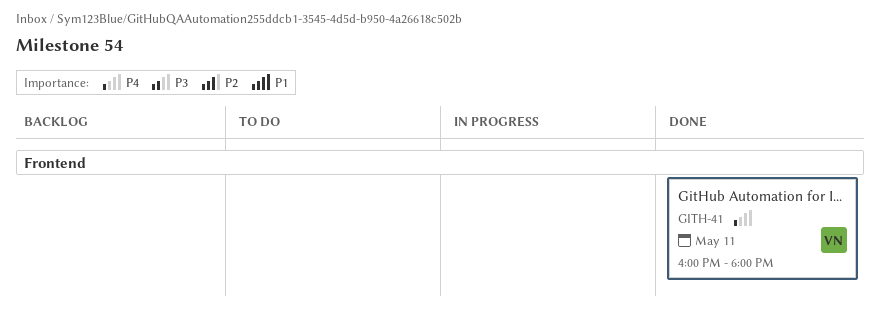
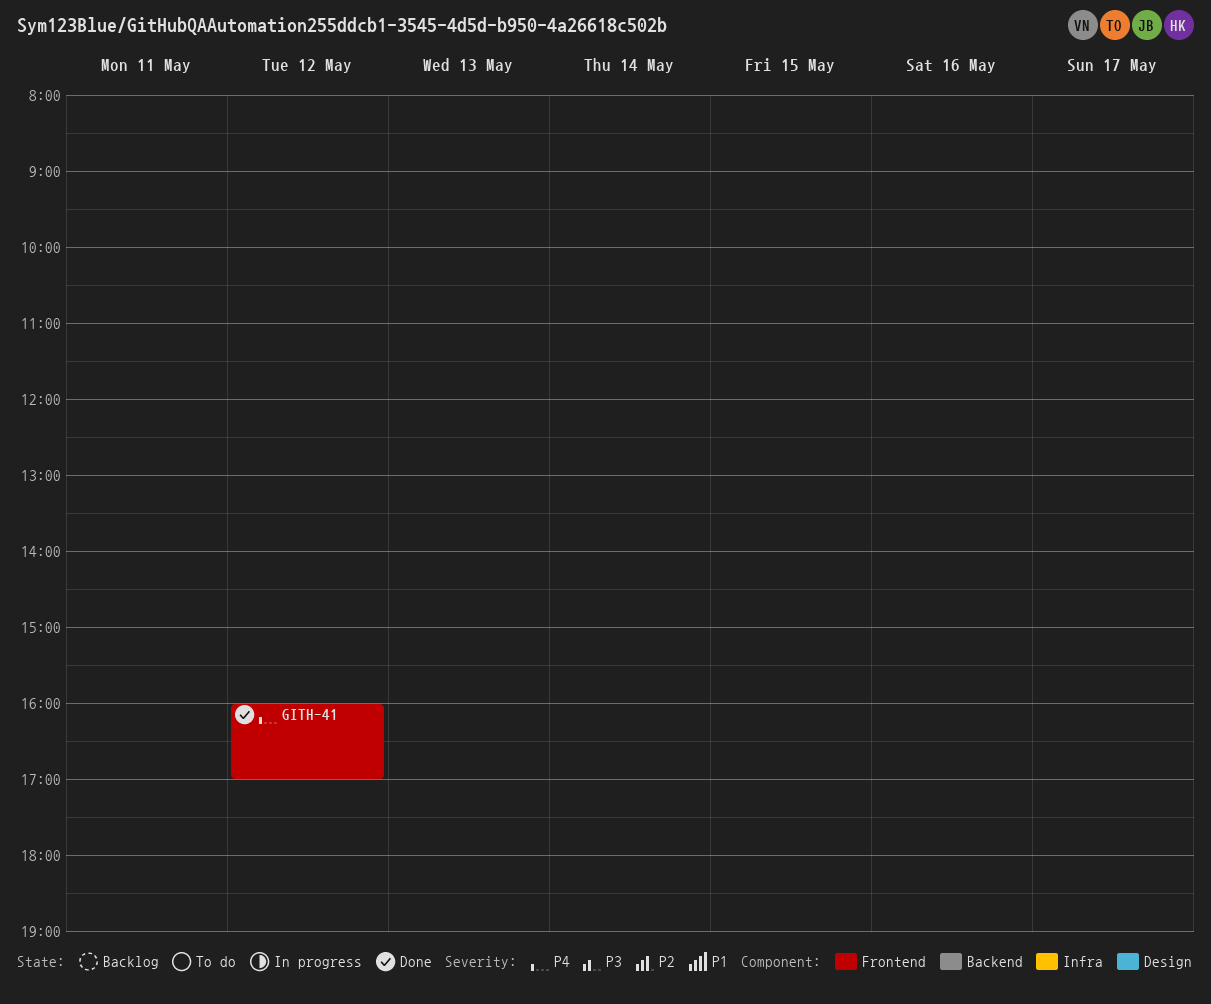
GITH-41, day: May 11 -> May 12
GITH-41, ends: 18:00 -> 17:00

